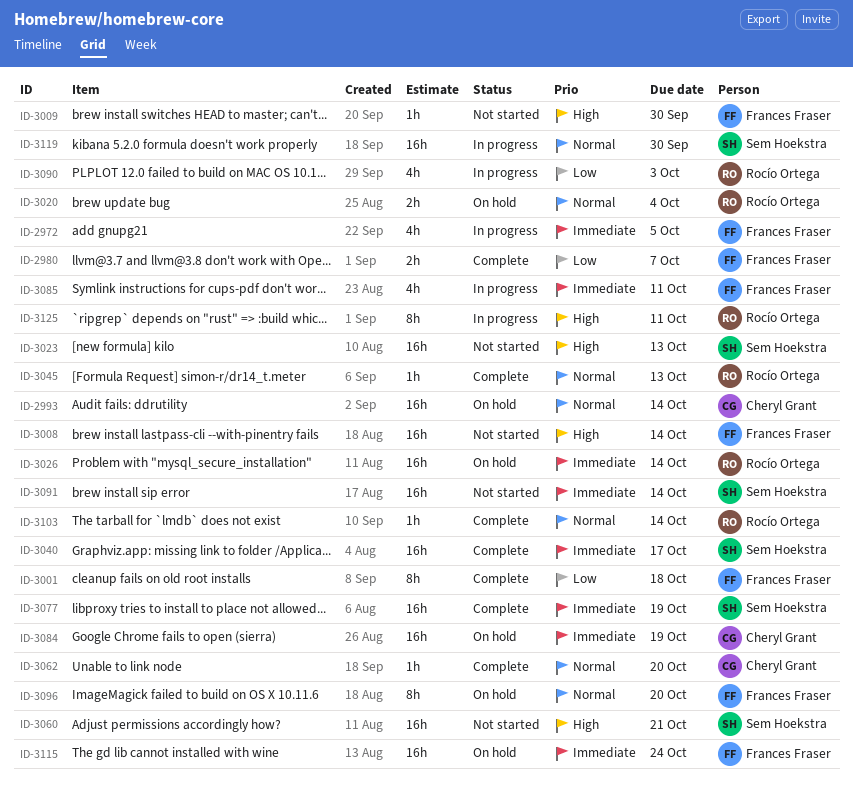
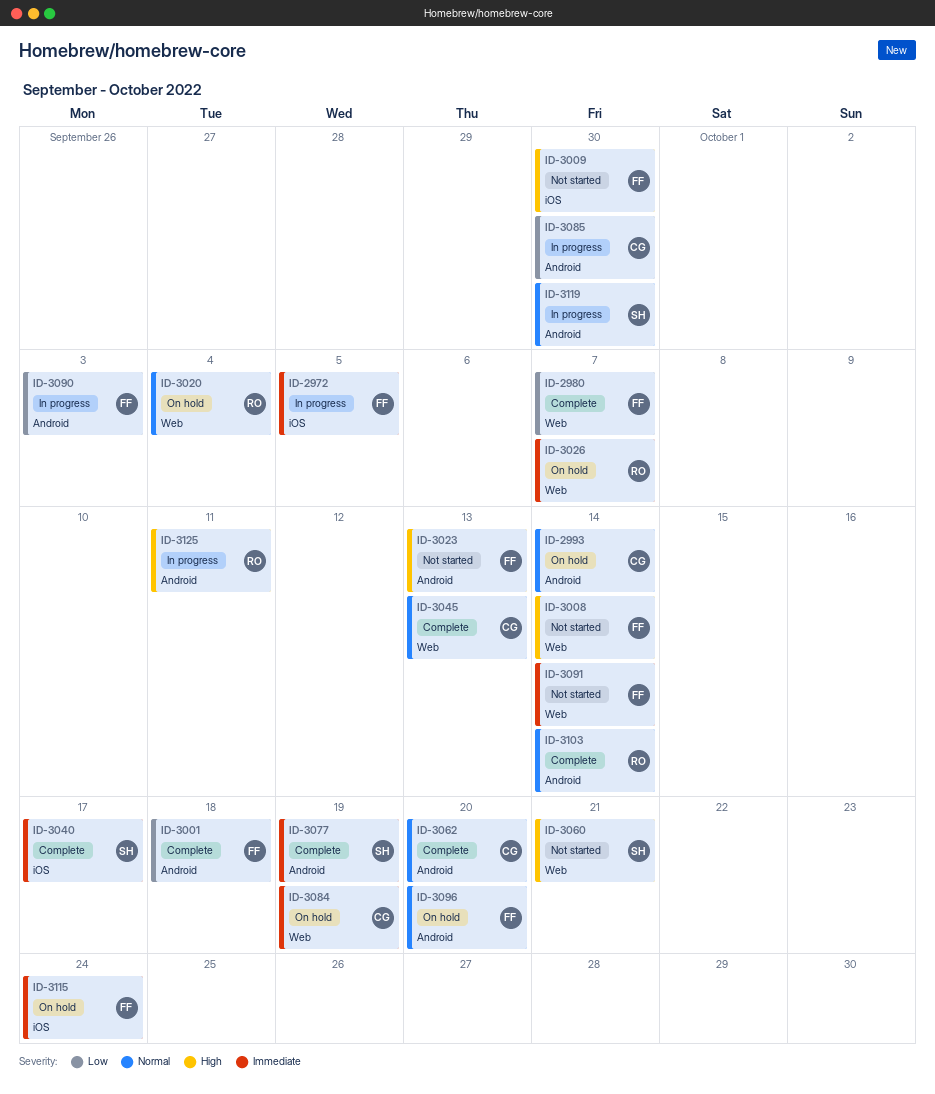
ID-3023, owner: Sem Hoekstra -> Frances Fraser
ID-3026, due: Oct 14 -> Oct 7
ID-3045, owner: Rocío Ortega -> Cheryl Grant
ID-3085, owner: Frances Fraser -> Cheryl Grant
ID-3085, priority: Immediate -> Low
ID-3085, due: Oct 11 -> Sep 30
ID-3090, owner: Rocío Ortega -> Frances Fraser
ID-3091, owner: Sem Hoekstra -> Frances Fraser

